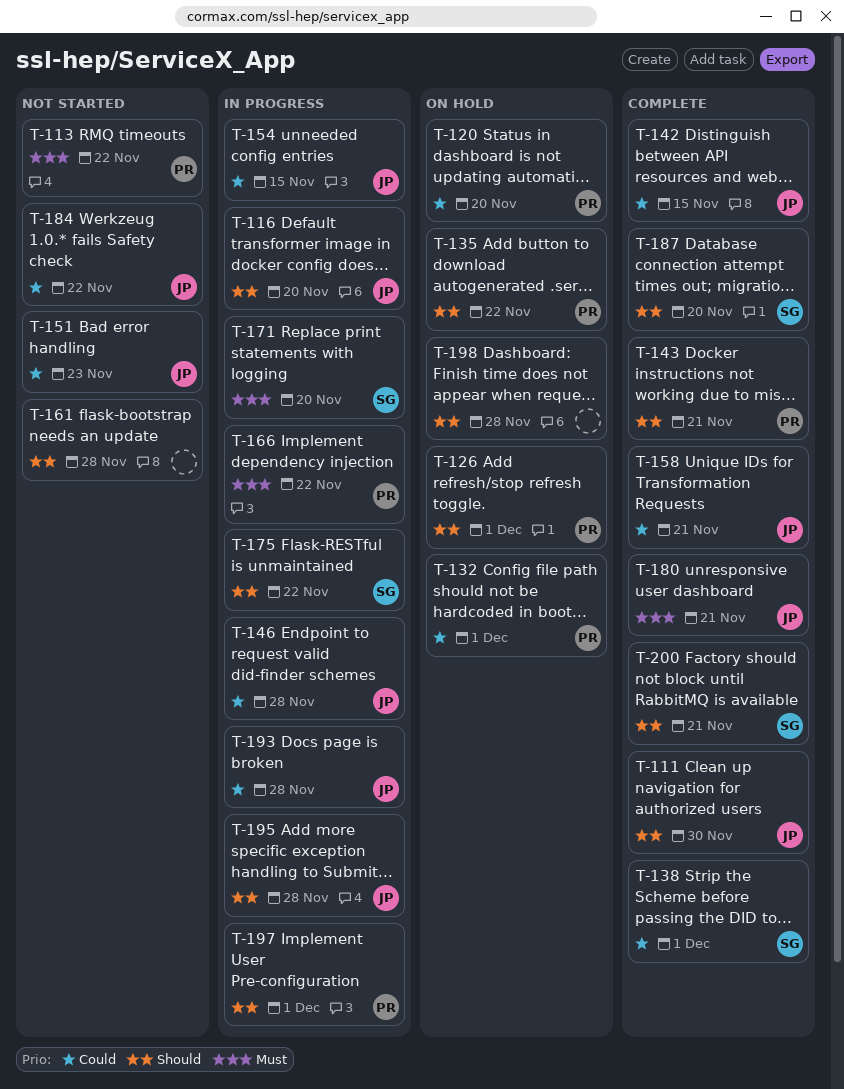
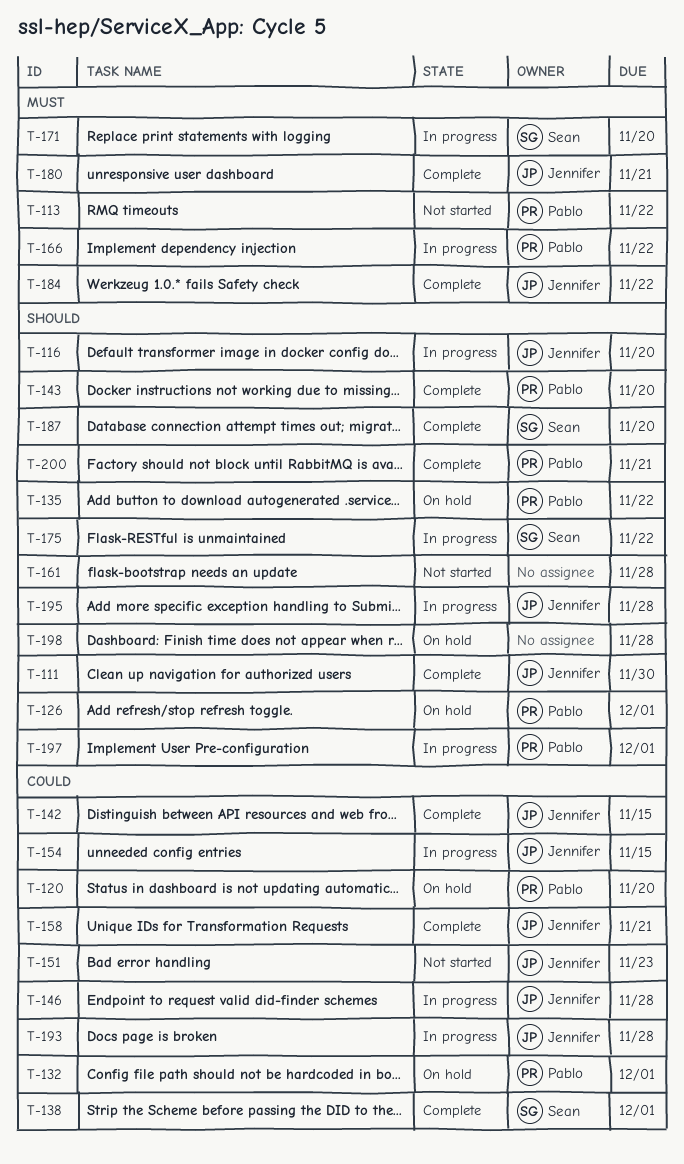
T-143, due: Nov 21 -> Nov 20
T-184, status: Not started -> Complete
T-184, priority: Could -> Must
T-200, owner: Sean -> Pablo

